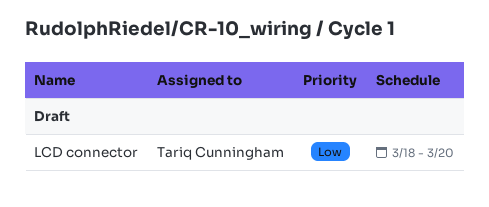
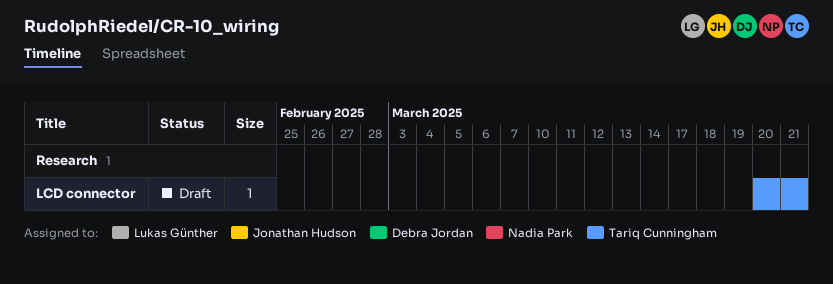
LCD connector, start: Mar 18 -> Mar 20
LCD connector, due: Mar 20 -> Mar 21

